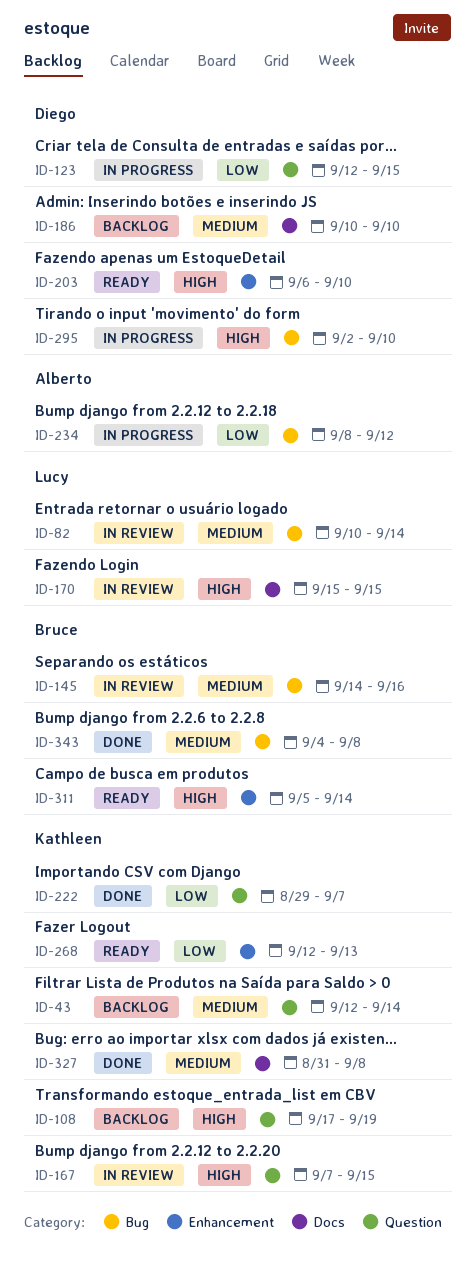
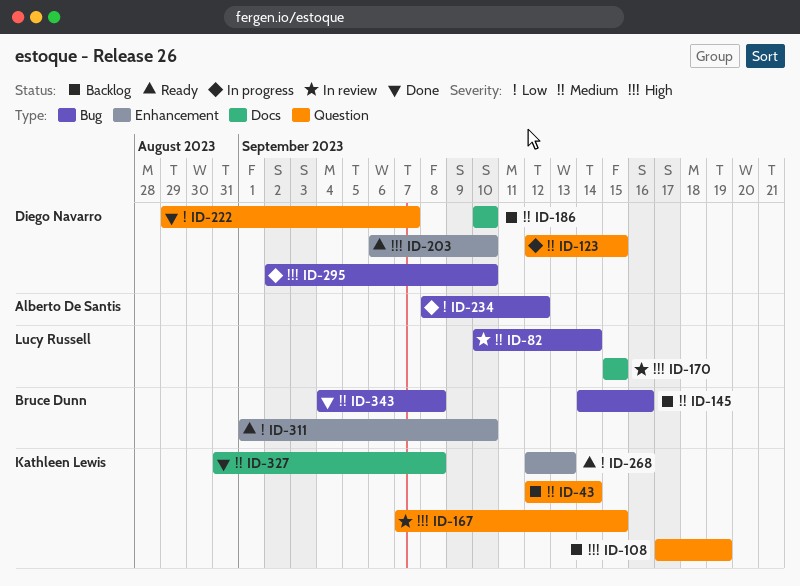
ID-123, priority: Low -> Medium
ID-145, status: In review -> Backlog
ID-222, owner: Kathleen Lewis -> Diego Navarro
ID-311, priority: High -> Low
ID-311, start: Sep 5 -> Sep 1
ID-311, due: Sep 14 -> Sep 10

